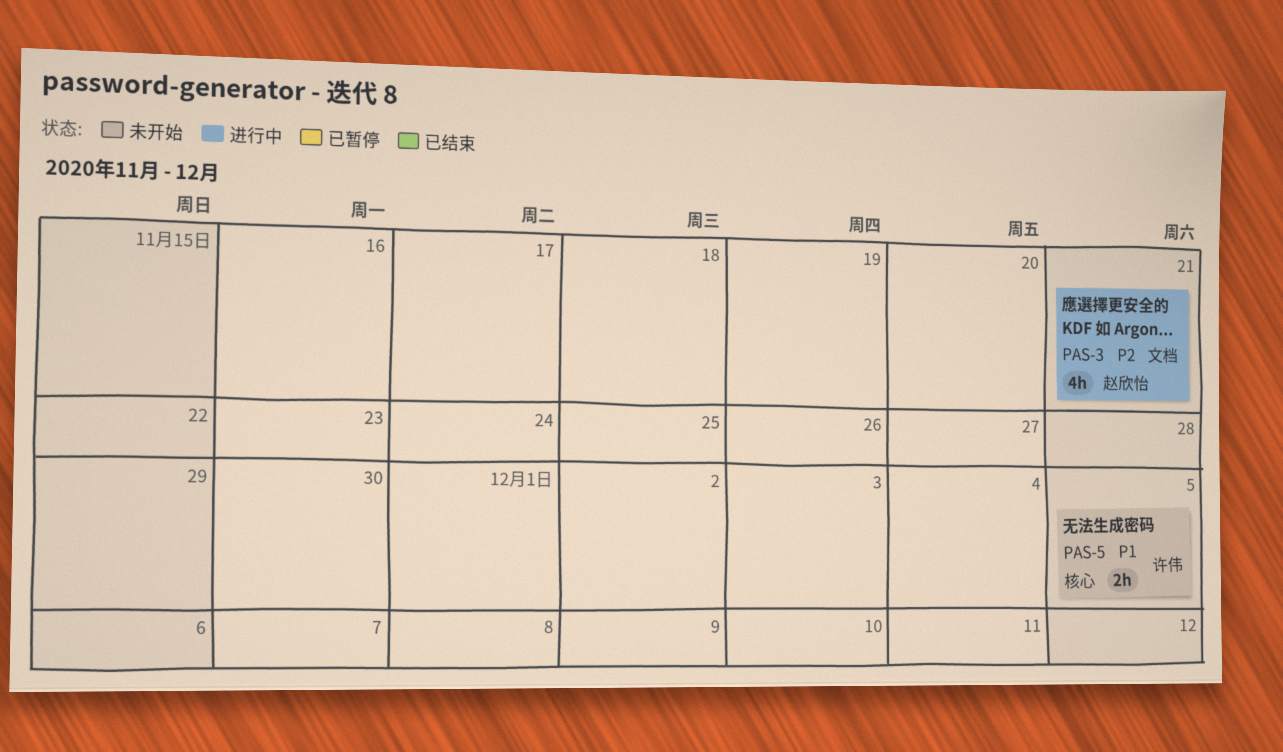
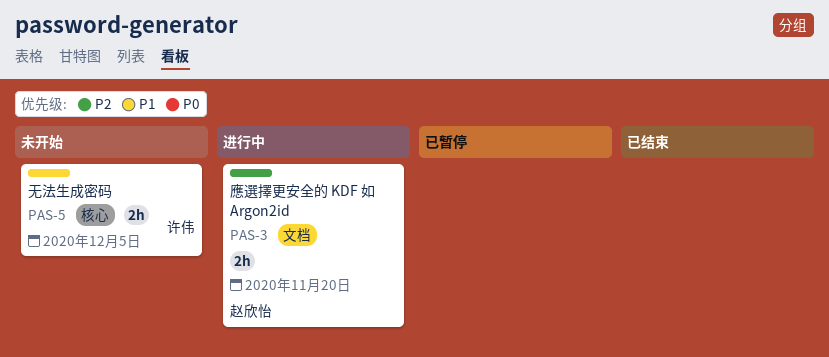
PAS-3, estimate: 4h -> 2h
PAS-3, due: Nov 21 -> Nov 20

